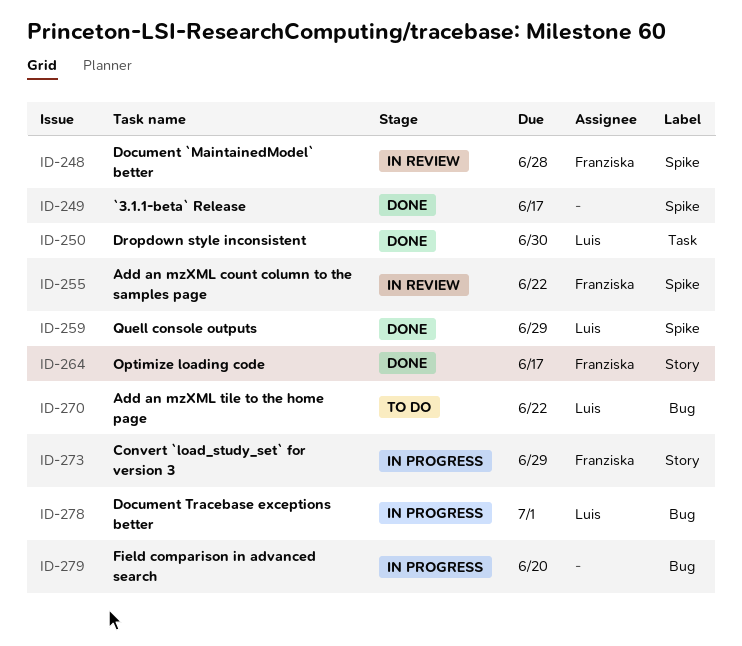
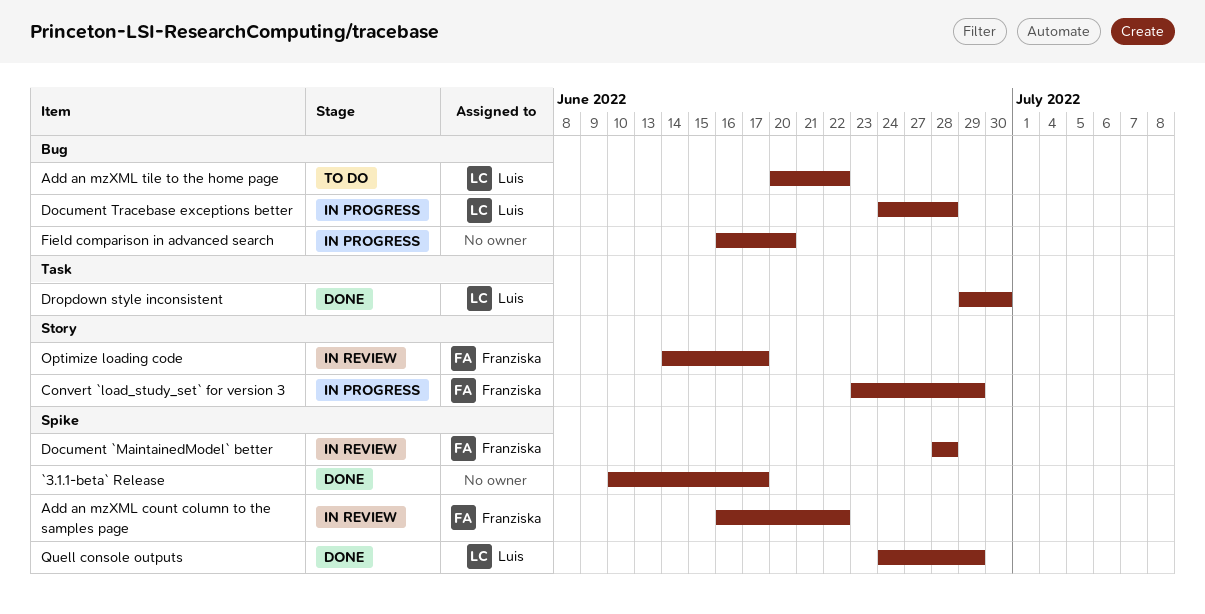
Document Tracebase exceptions better, due: Jul 1 -> Jun 28
Optimize loading code, status: Done -> In review

